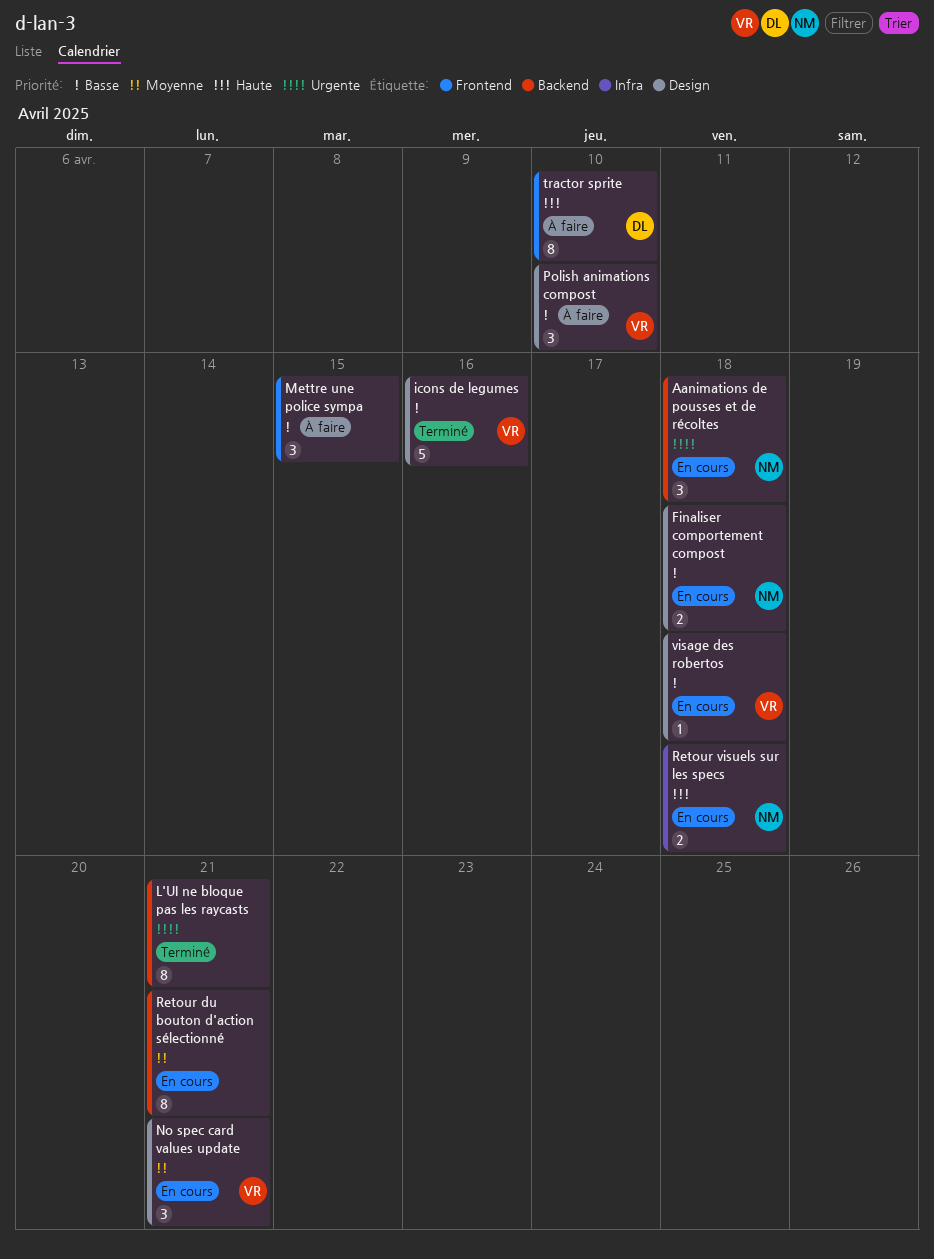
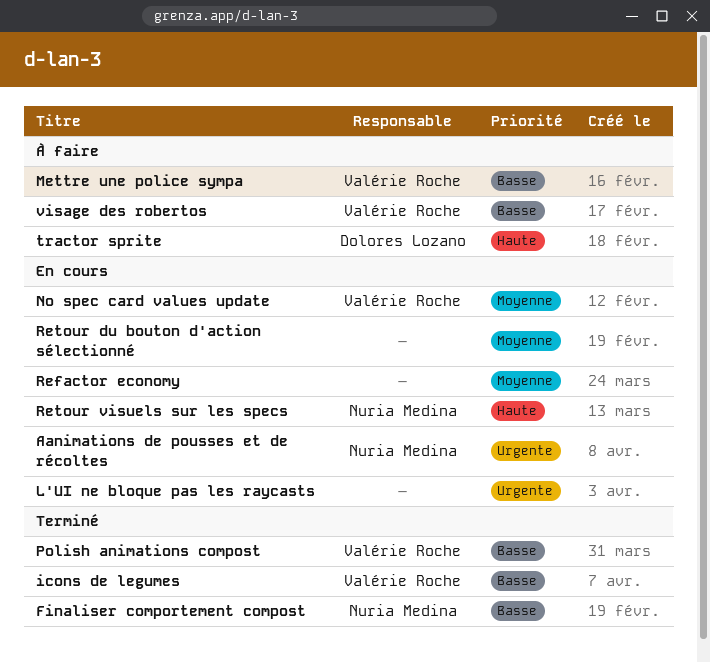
Finaliser comportement compost, status: En cours -> Terminé
L'UI ne bloque pas les raycasts, status: Terminé -> En cours
Mettre une police sympa, owner: none -> Valérie Roche
Polish animations compost, status: À faire -> Terminé
Refactor economy: none -> present
visage des robertos, status: En cours -> À faire

